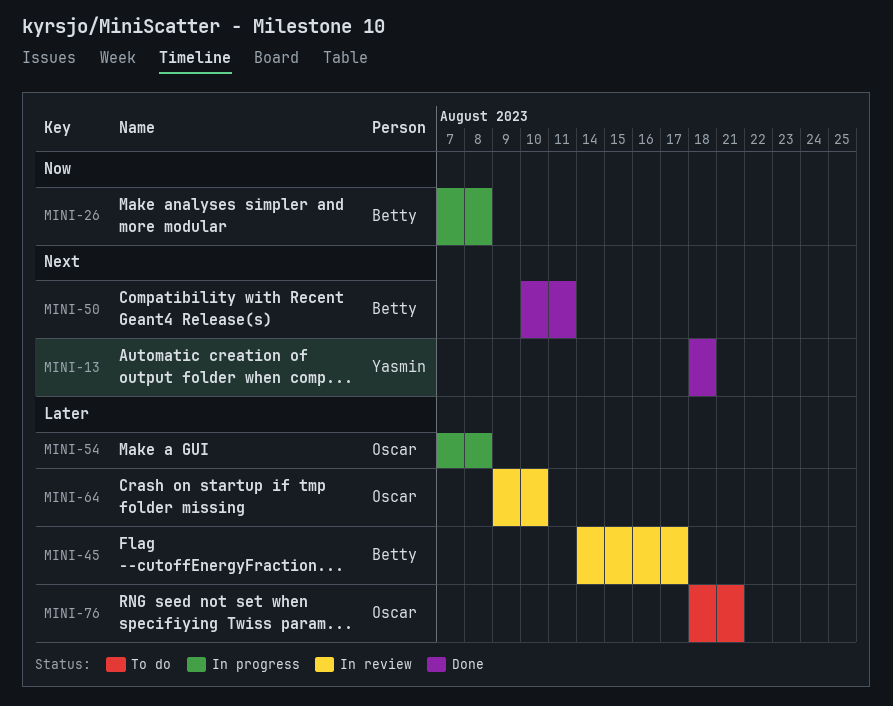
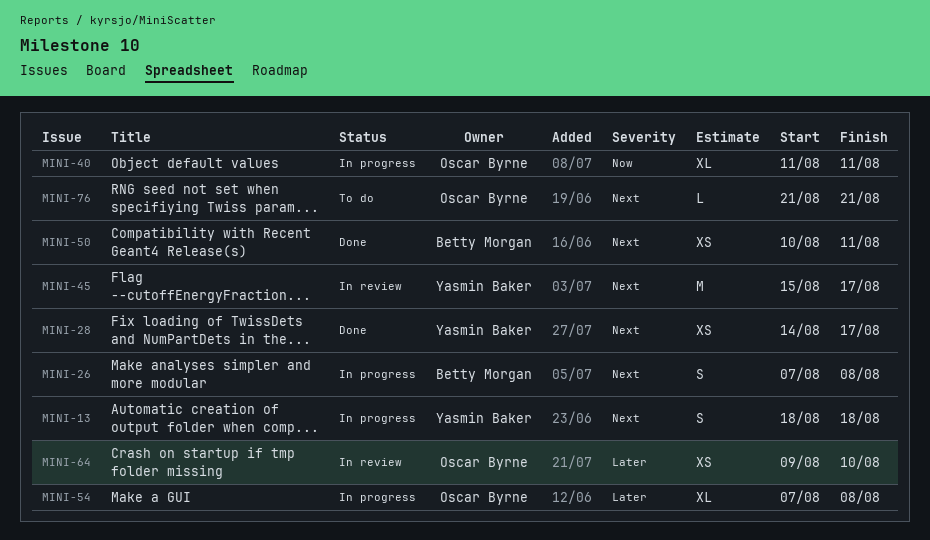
MINI-13, status: Done -> In progress
MINI-26, priority: Now -> Next
MINI-28: none -> present
MINI-40: none -> present
MINI-45, owner: Betty Morgan -> Yasmin Baker
MINI-45, priority: Later -> Next
MINI-45, start: Aug 14 -> Aug 15
MINI-76, priority: Later -> Next
MINI-76, start: Aug 18 -> Aug 21

